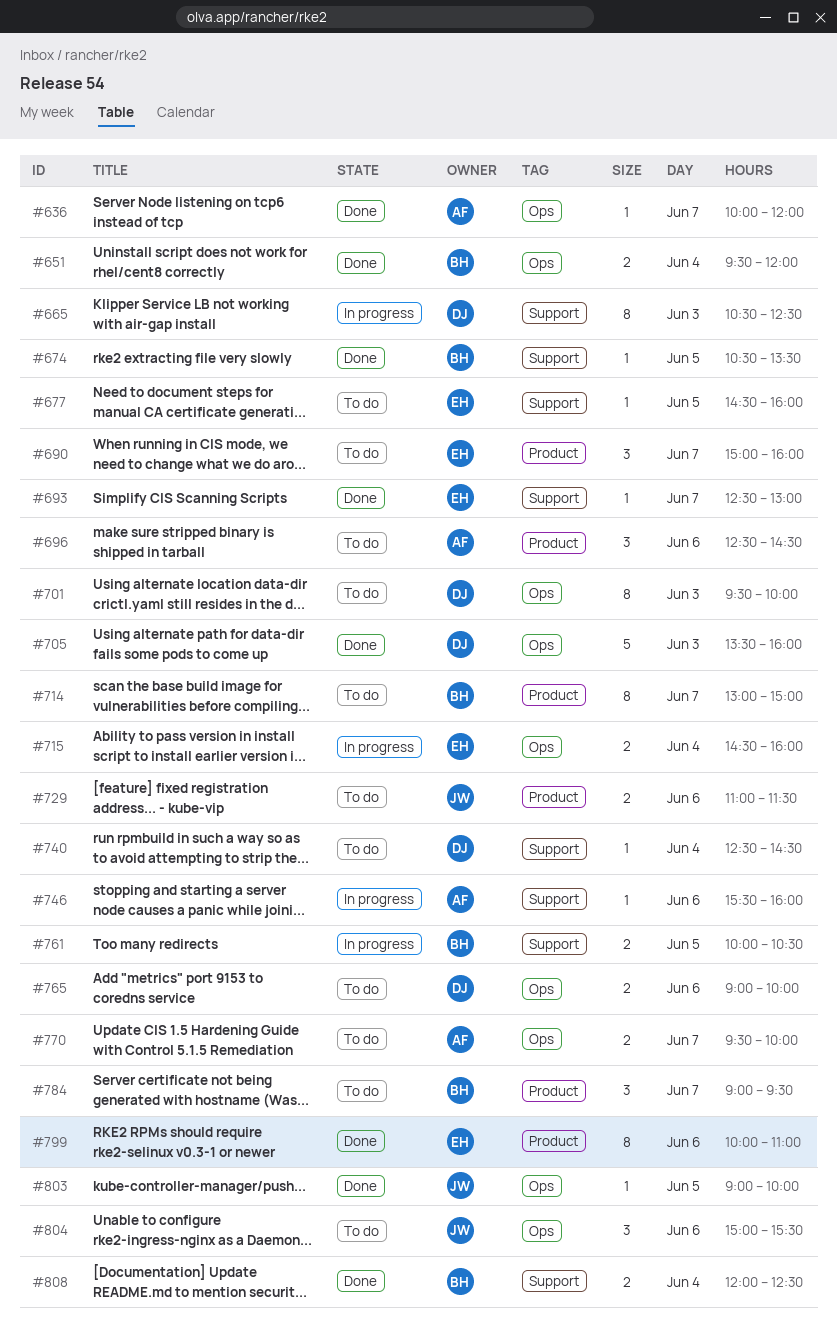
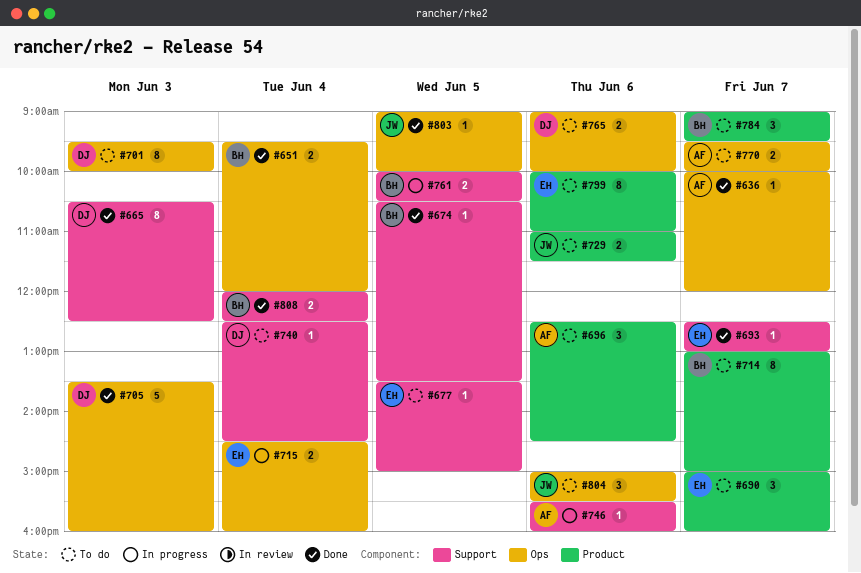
#665, status: In progress -> Done
#677, begins: 14:30 -> 13:30
#677, ends: 16:00 -> 15:00
#799, status: Done -> To do

